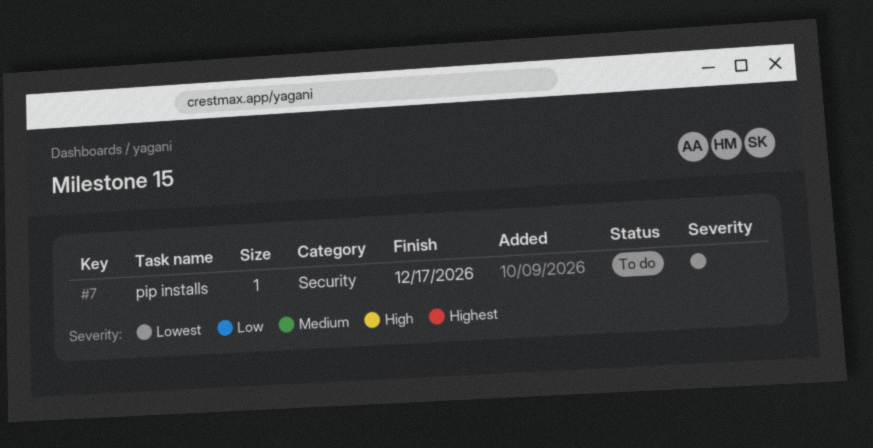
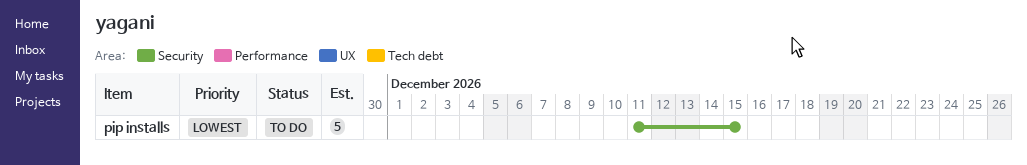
pip installs, estimate: 1 -> 5
pip installs, due: Dec 17 -> Dec 15

